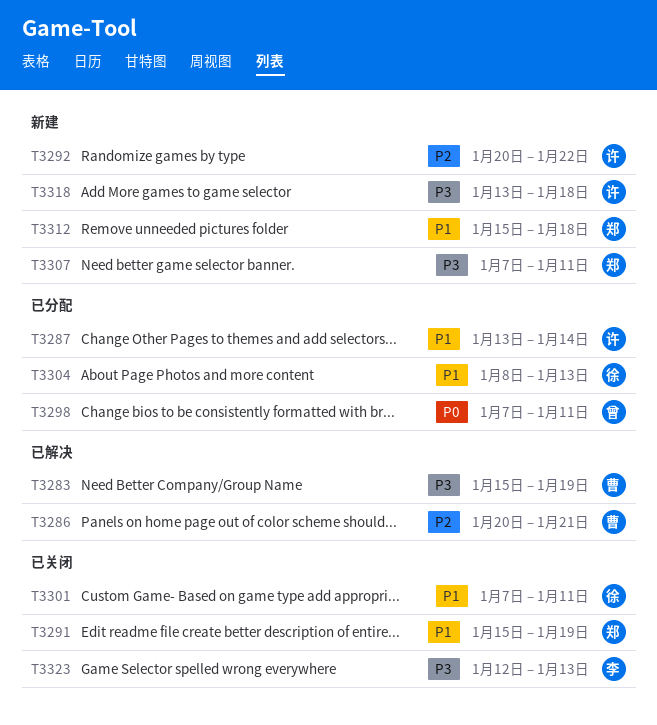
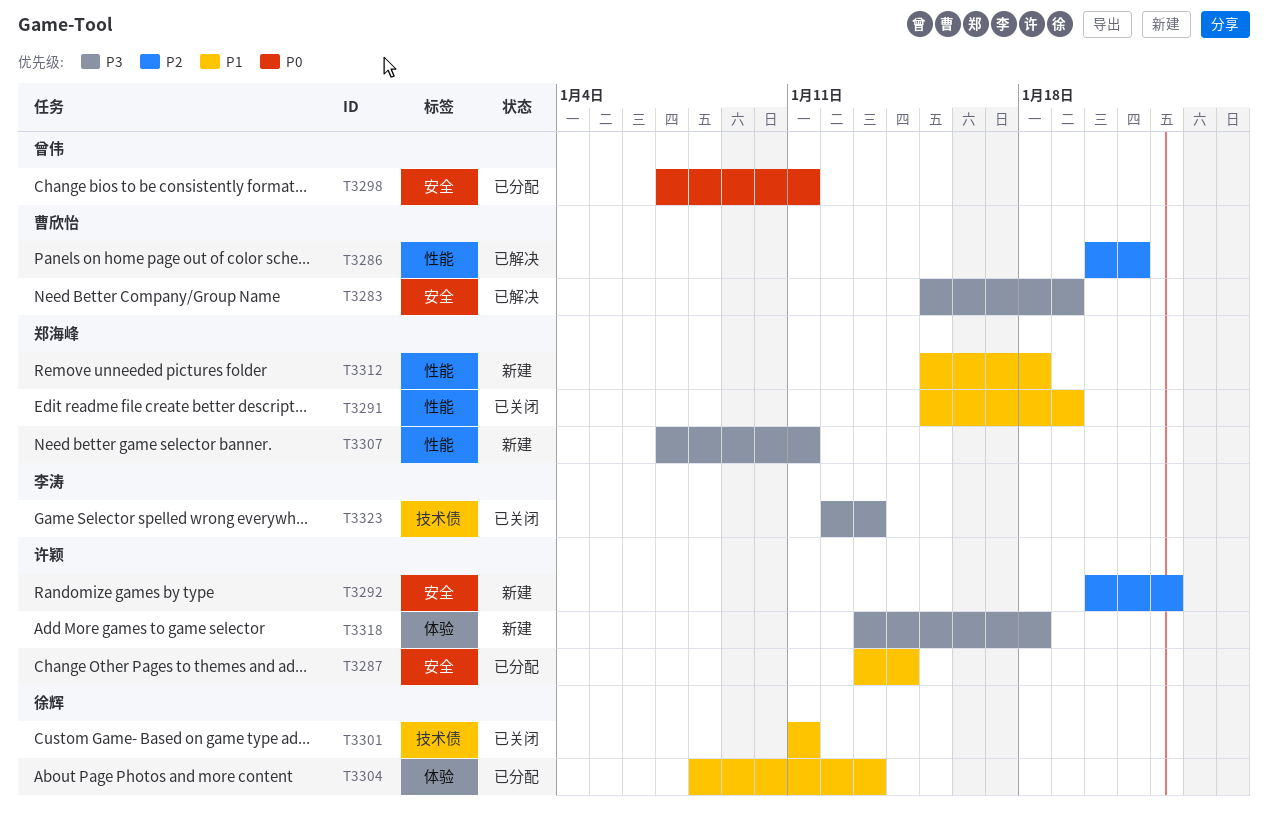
T3301, start: Jan 7 -> Jan 11

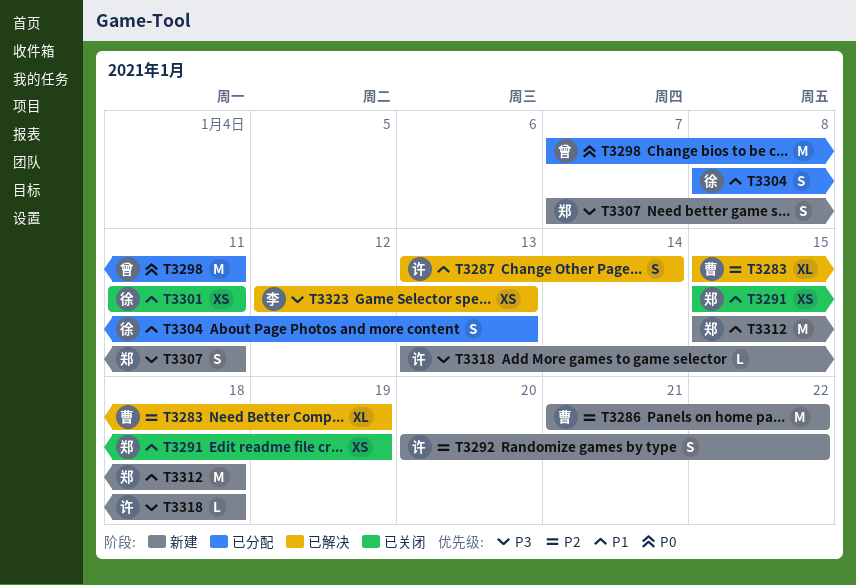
T3283, priority: P3 -> P2
T3286, status: 已解决 -> 新建
T3286, start: Jan 20 -> Jan 21
T3286, due: Jan 21 -> Jan 22
T3287, status: 已分配 -> 已解决
T3323, status: 已关闭 -> 已解决

